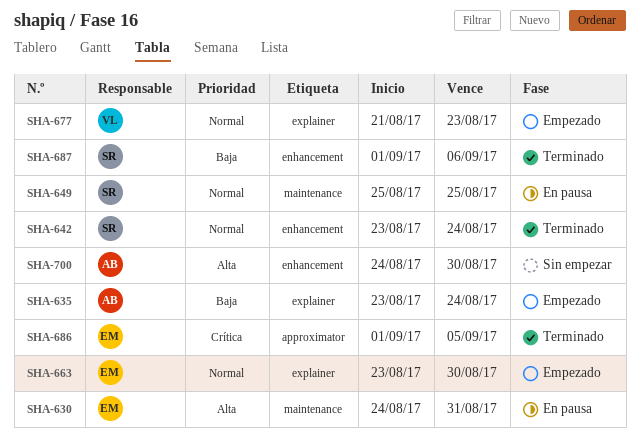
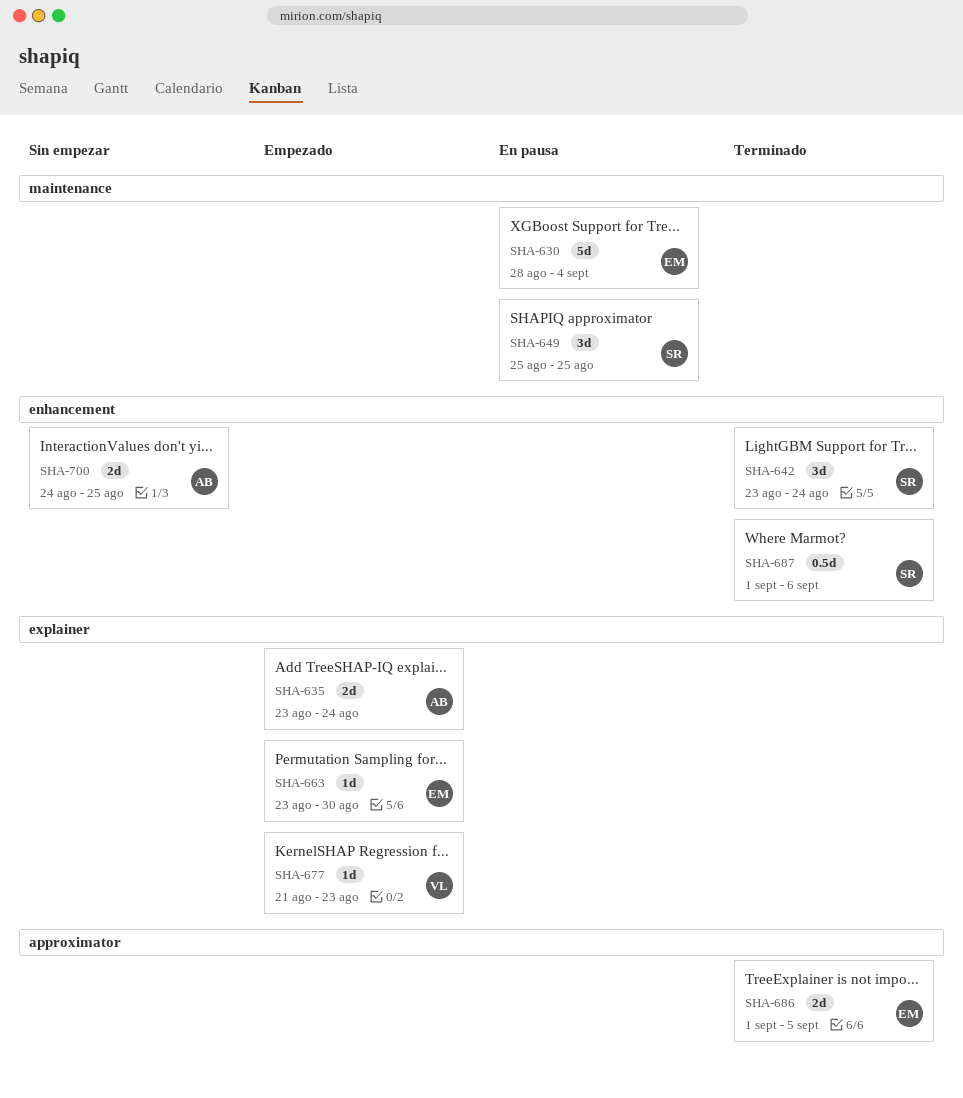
SHA-630, start: Aug 24 -> Aug 28
SHA-630, due: Aug 31 -> Sep 4
SHA-700, due: Aug 30 -> Aug 25

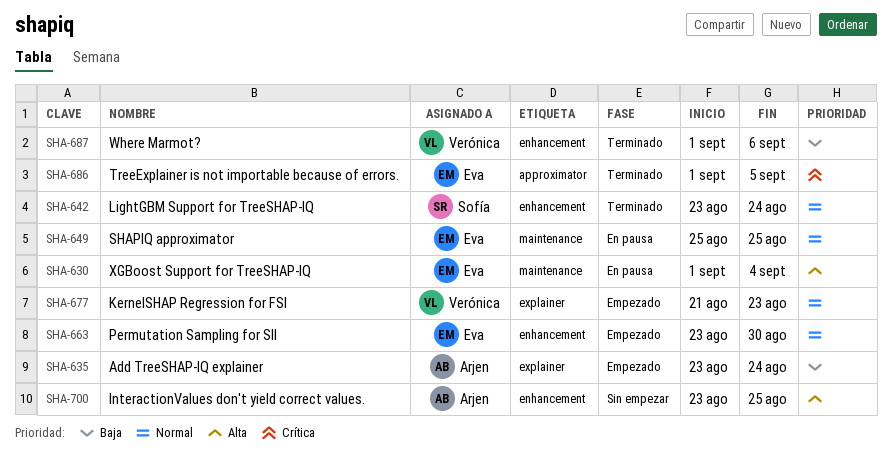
SHA-630, start: Aug 28 -> Sep 1
SHA-649, owner: Sofía -> Eva
SHA-663, label: explainer -> enhancement
SHA-687, owner: Sofía -> Verónica
SHA-700, start: Aug 24 -> Aug 23

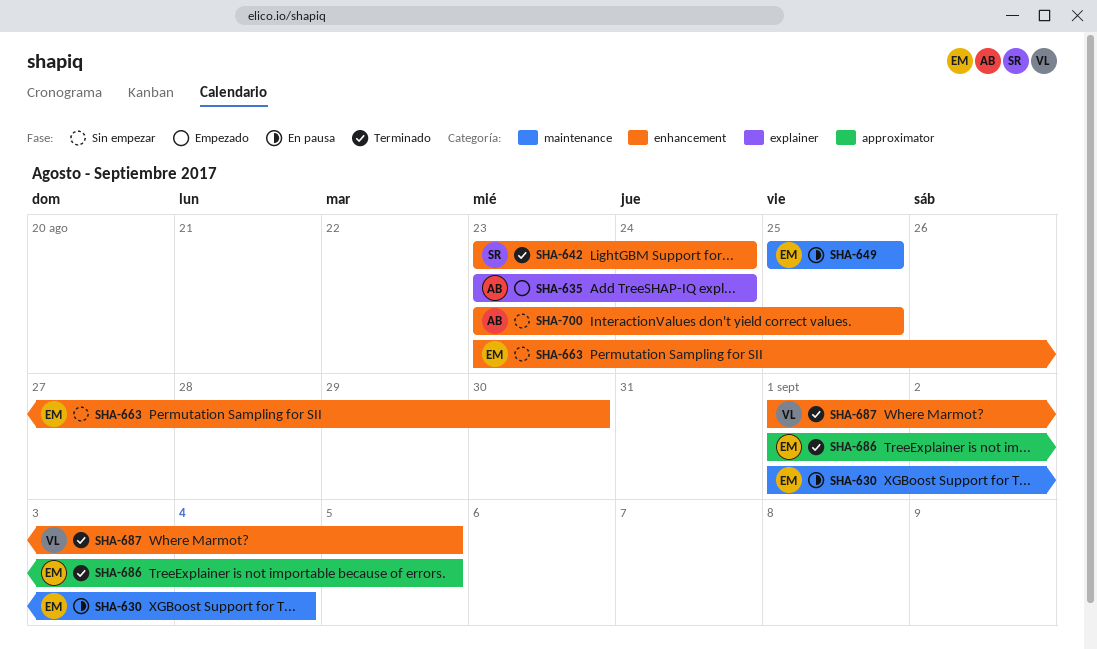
SHA-663, status: Empezado -> Sin empezar
SHA-677: present -> none
SHA-687, due: Sep 6 -> Sep 5

